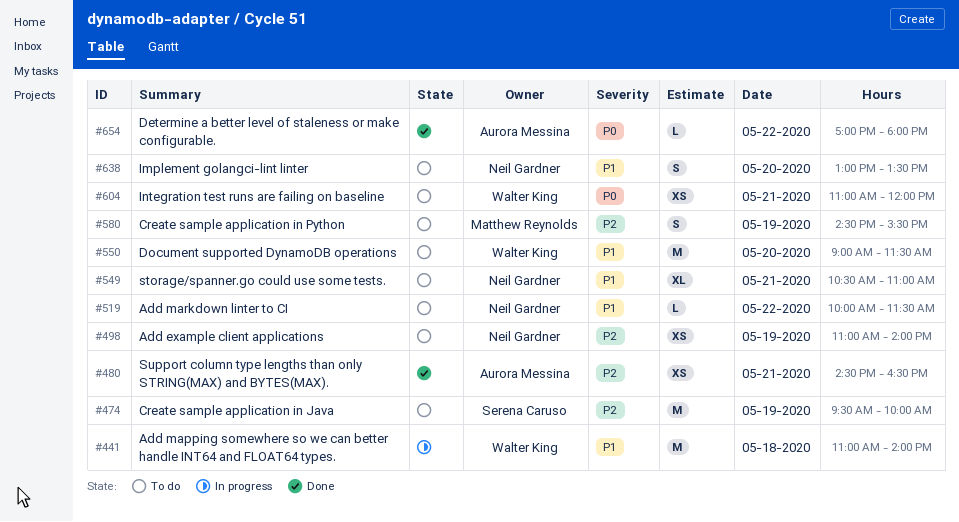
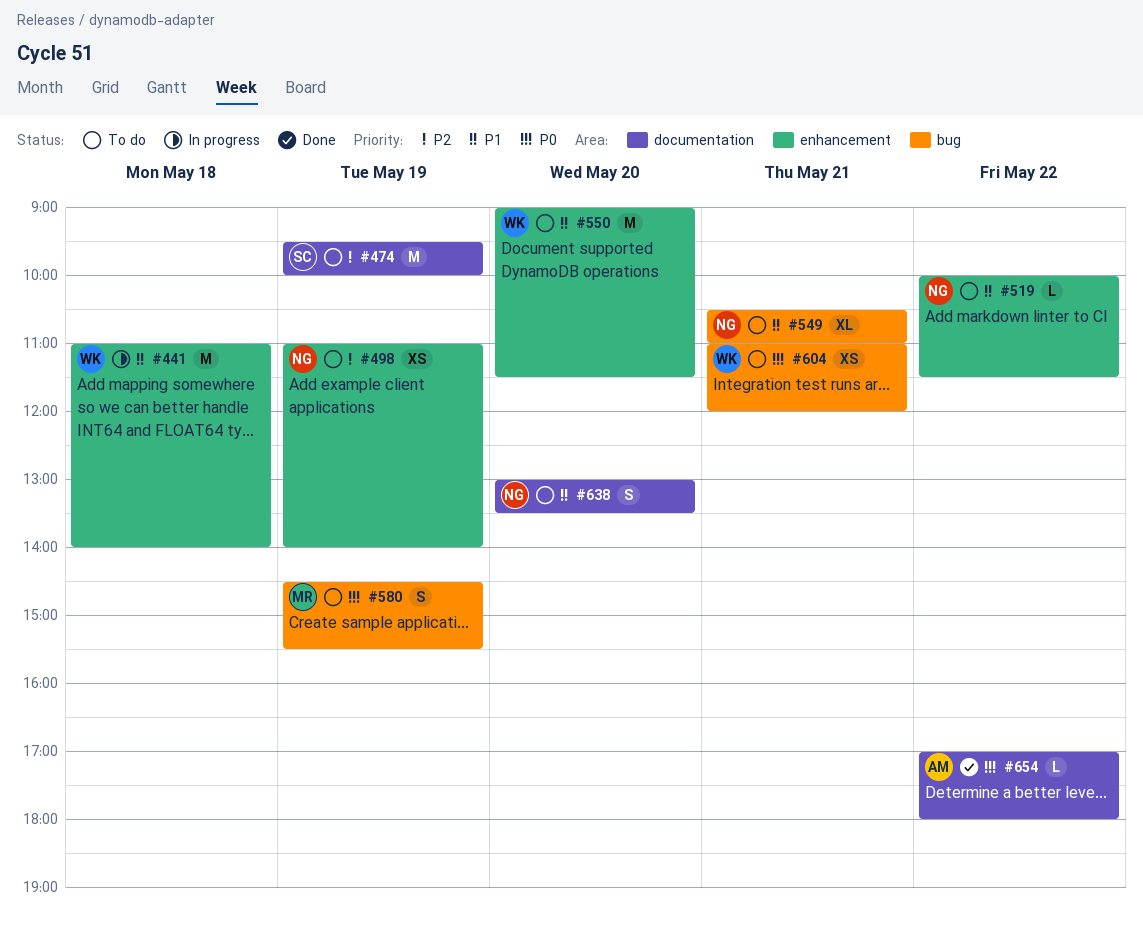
#480: present -> none
#580, priority: P2 -> P0

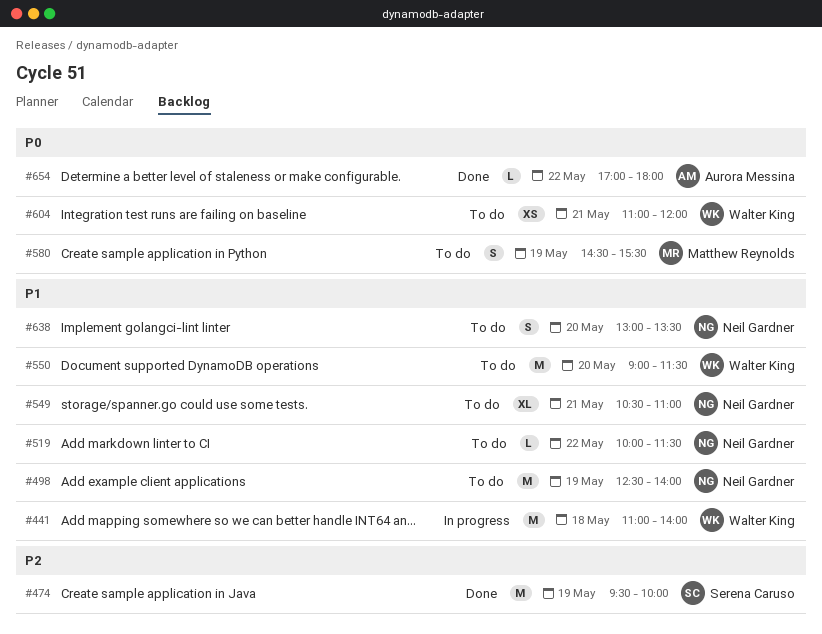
#474, status: To do -> Done
#498, priority: P2 -> P1
#498, estimate: XS -> M
#498, begins: 11:00 -> 12:30

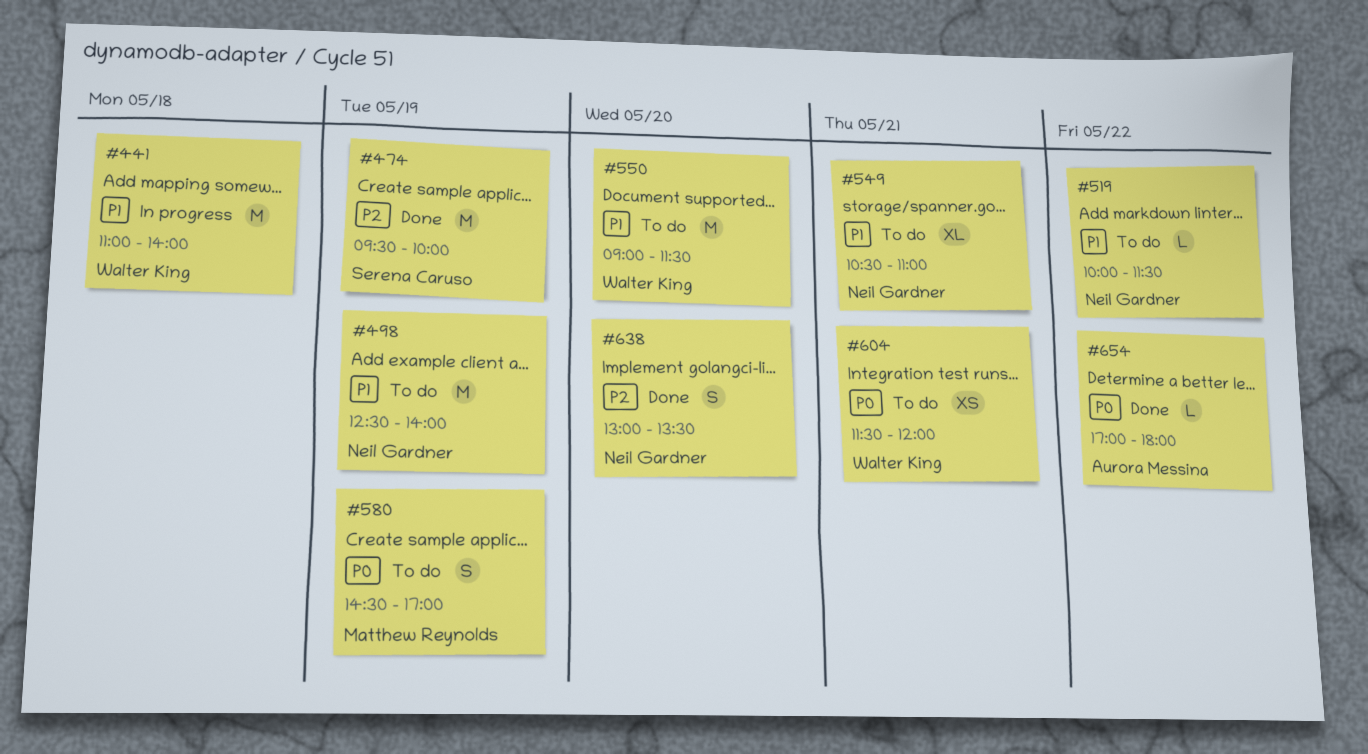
#580, ends: 15:30 -> 17:00
#604, begins: 11:00 -> 11:30
#638, status: To do -> Done
#638, priority: P1 -> P2

